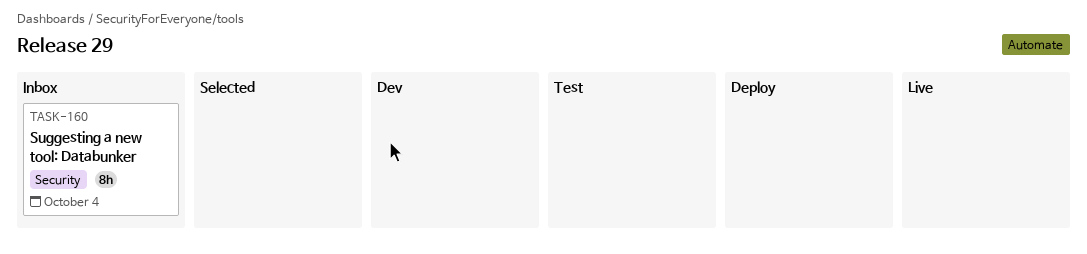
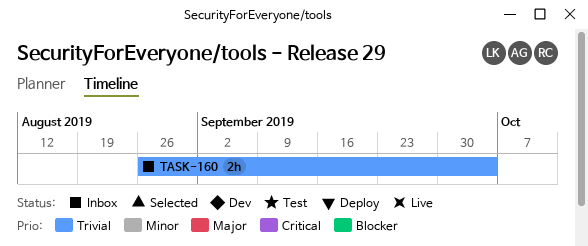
TASK-160, estimate: 8h -> 2h

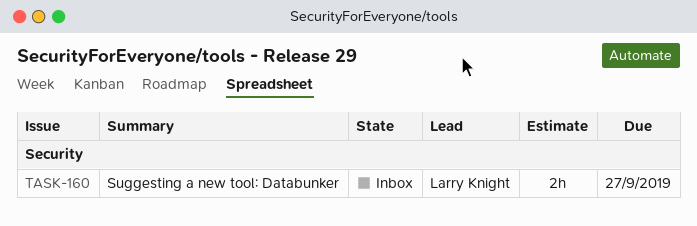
TASK-160, due: Oct 4 -> Sep 27

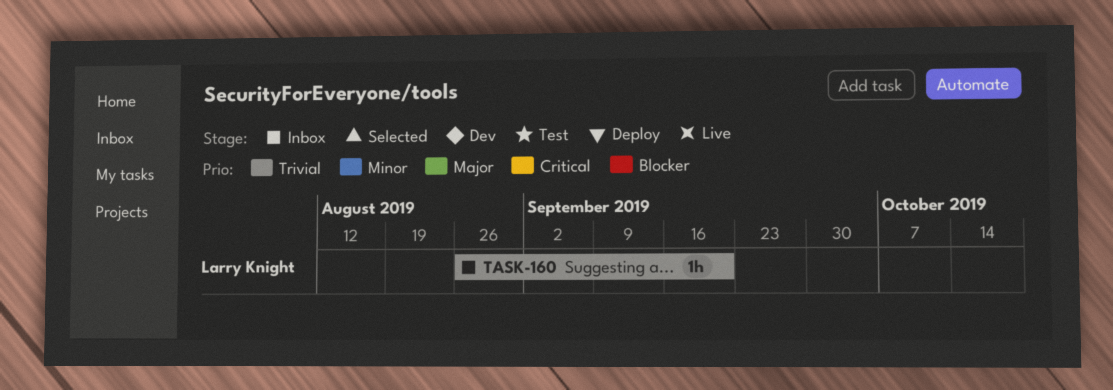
TASK-160, estimate: 2h -> 1h
TASK-160, due: Sep 27 -> Sep 20

